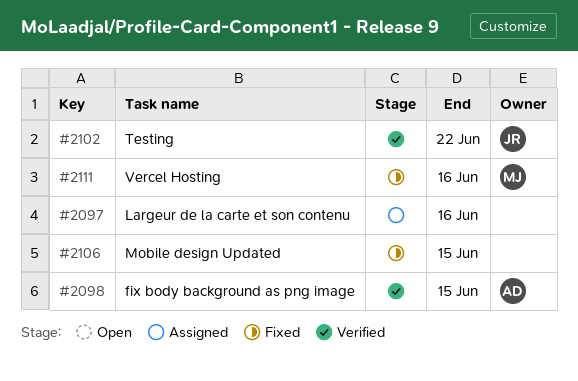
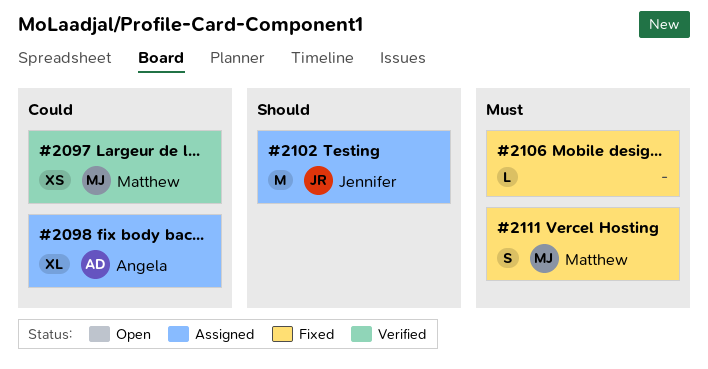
#2097, status: Assigned -> Verified
#2097, owner: none -> Matthew
#2098, status: Verified -> Assigned
#2102, status: Verified -> Assigned

